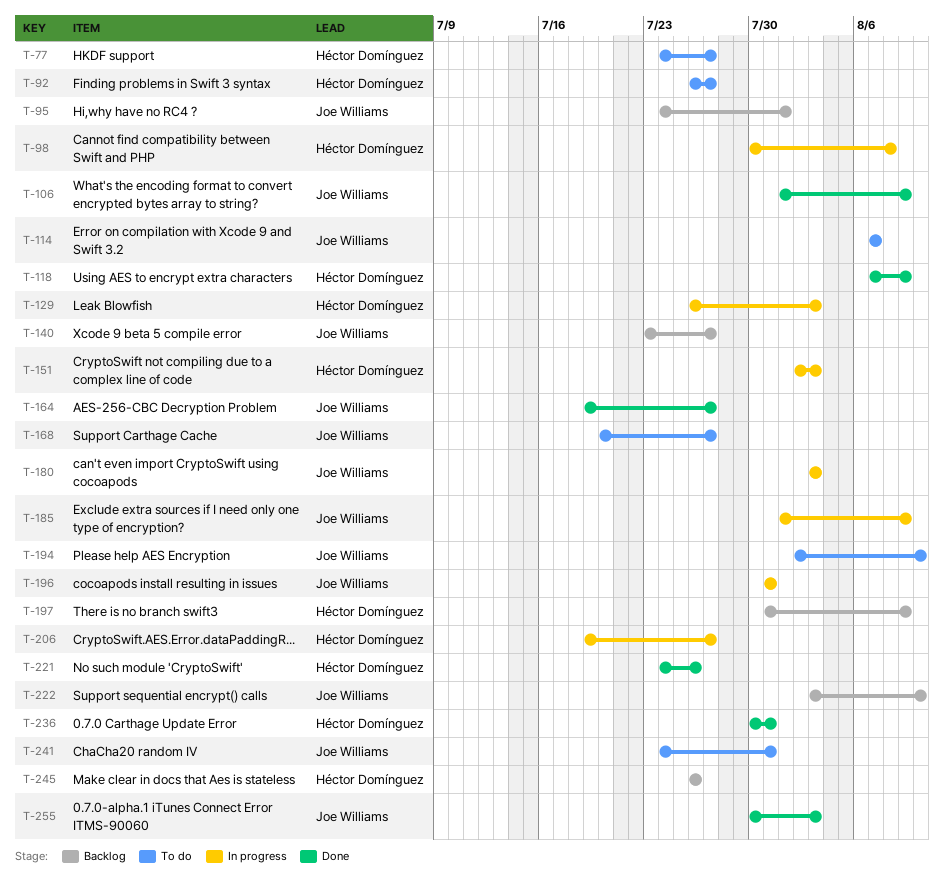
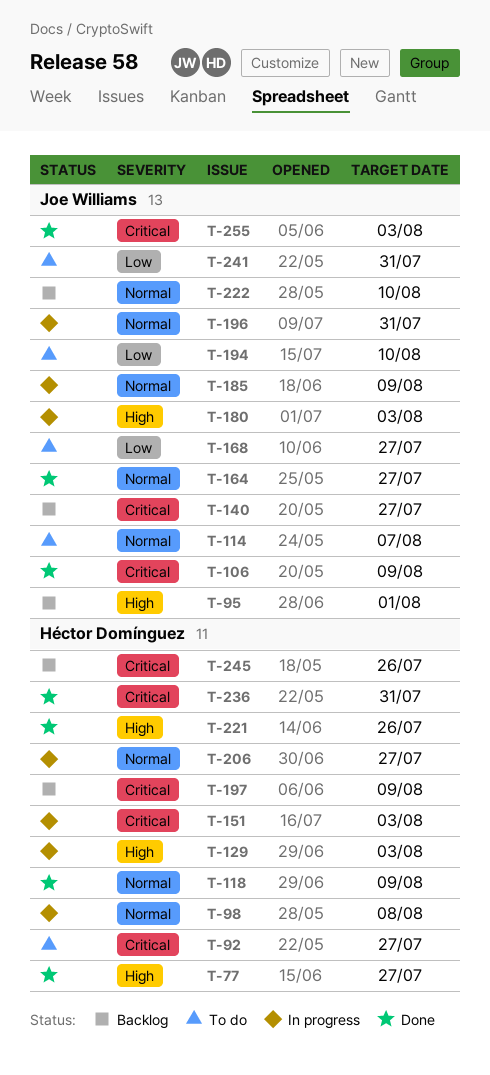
T-77, status: To do -> Done

